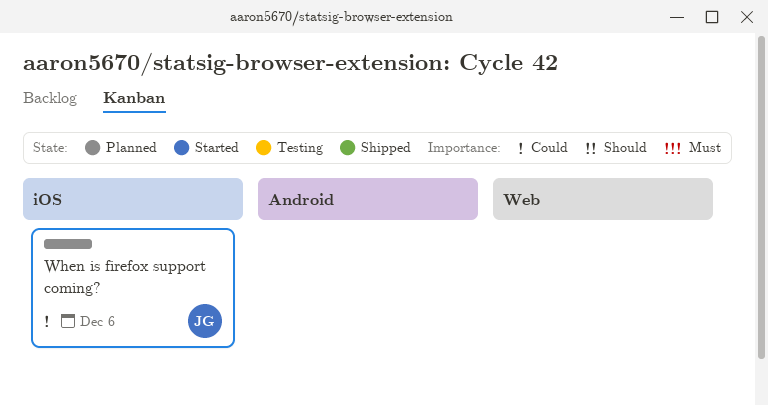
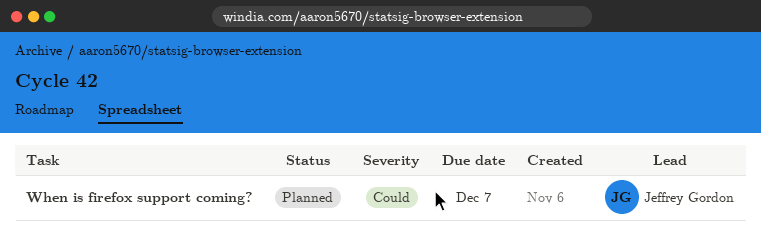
When is firefox support coming?, due: Dec 6 -> Dec 7

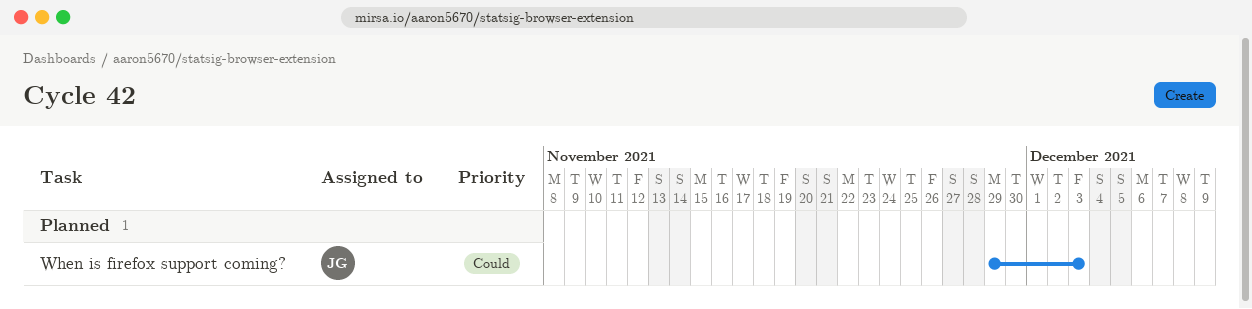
When is firefox support coming?, due: Dec 7 -> Dec 3

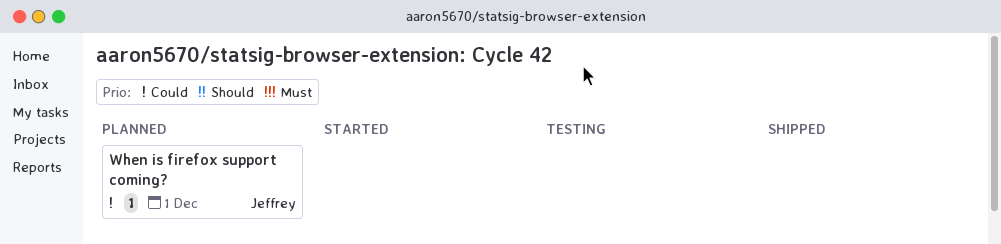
When is firefox support coming?, due: Dec 3 -> Dec 1

